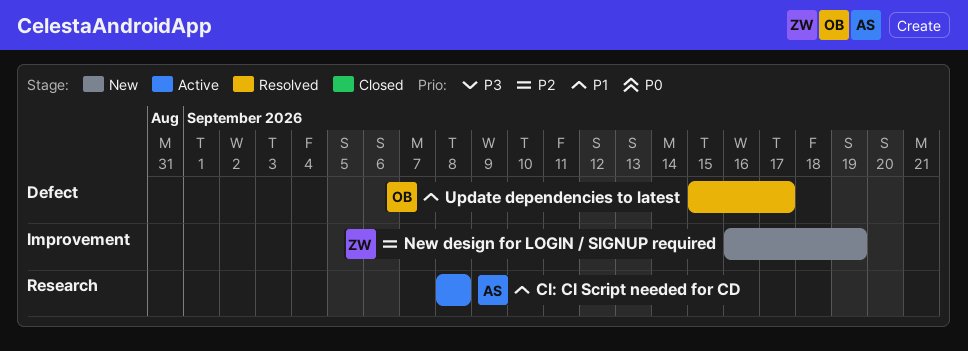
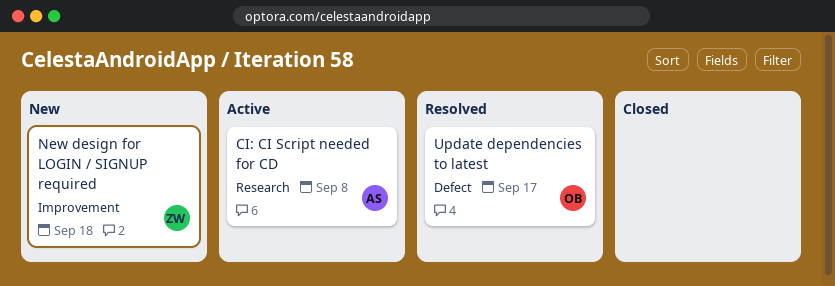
New design for LOGIN / SIGNUP required, due: Sep 19 -> Sep 18

